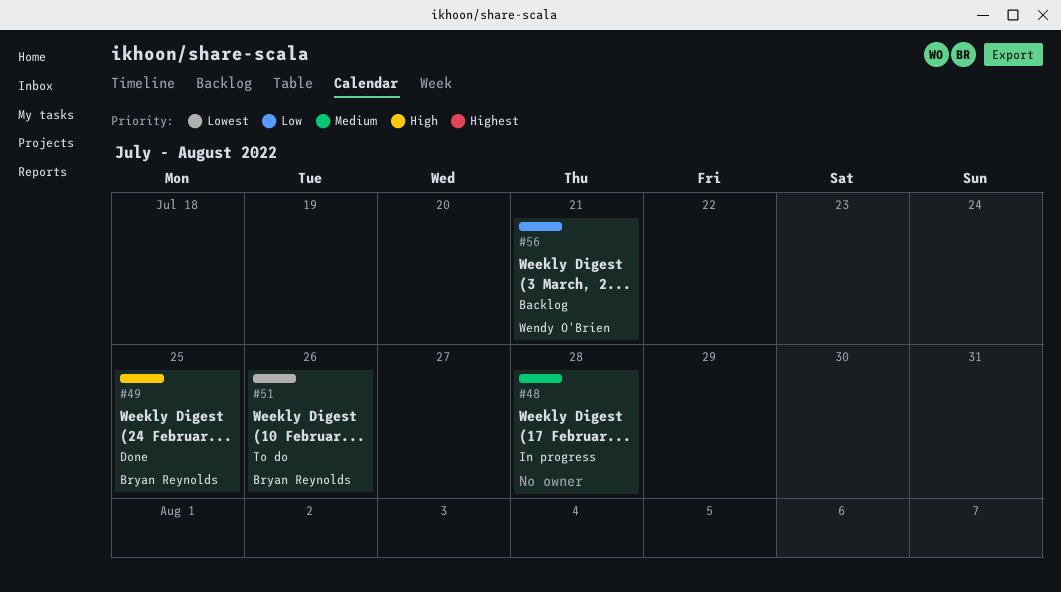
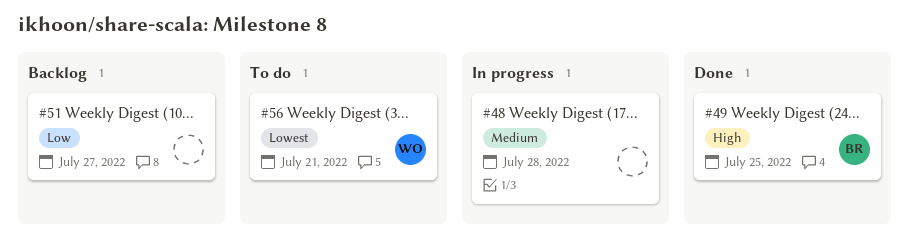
#51, status: To do -> Backlog
#51, owner: Bryan Reynolds -> none
#51, priority: Lowest -> Low
#51, due: Jul 26 -> Jul 27
#56, status: Backlog -> To do
#56, priority: Low -> Lowest

